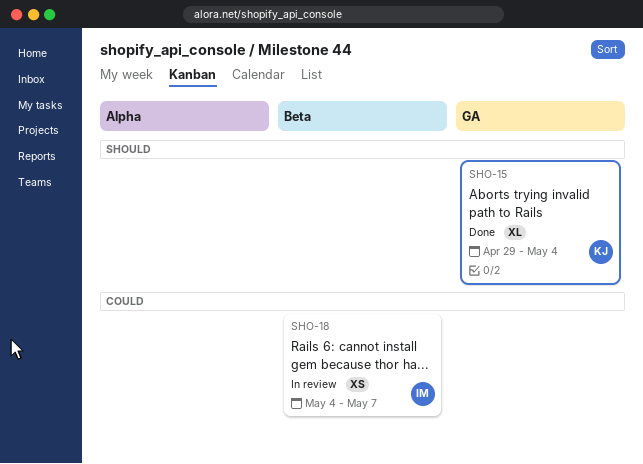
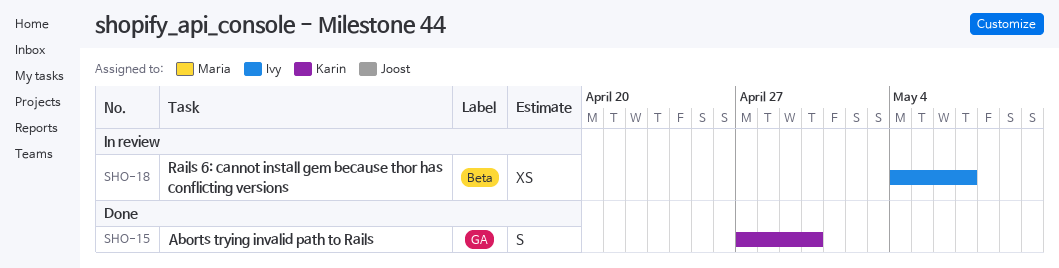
SHO-15, estimate: XL -> S
SHO-15, start: Apr 29 -> Apr 27
SHO-15, due: May 4 -> Apr 30

